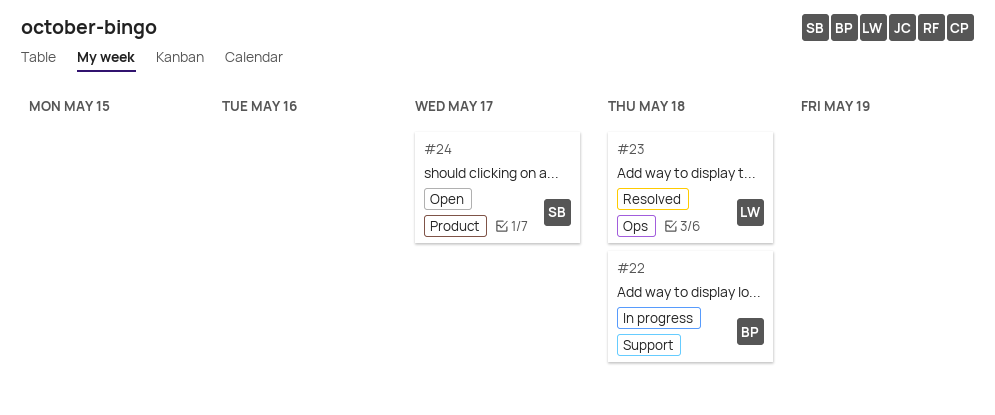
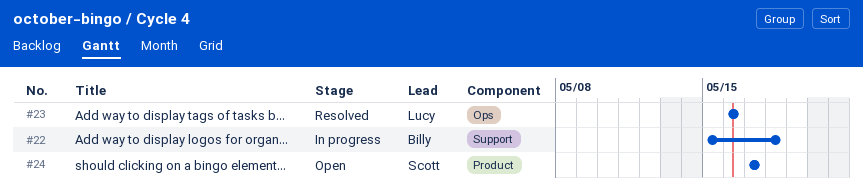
#23, due: May 18 -> May 16

